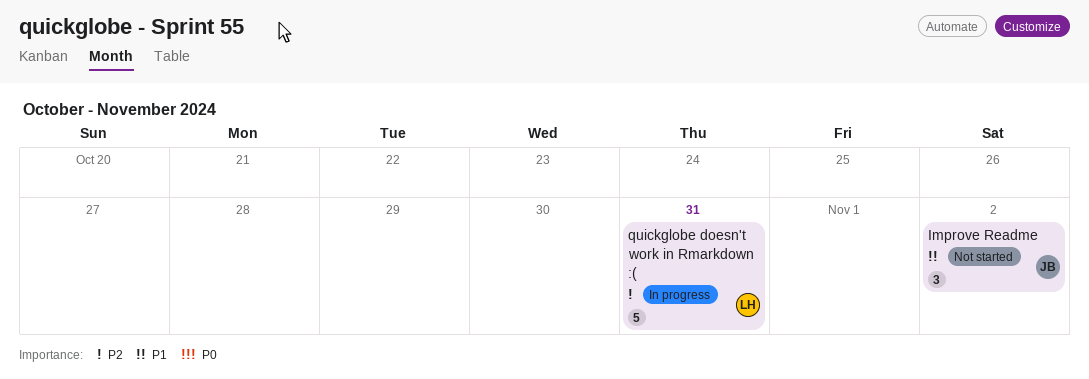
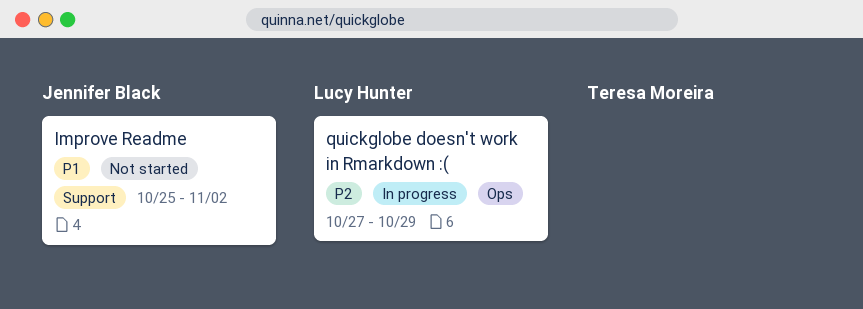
quickglobe doesn't work in Rmarkdown :(, due: Oct 31 -> Oct 29

